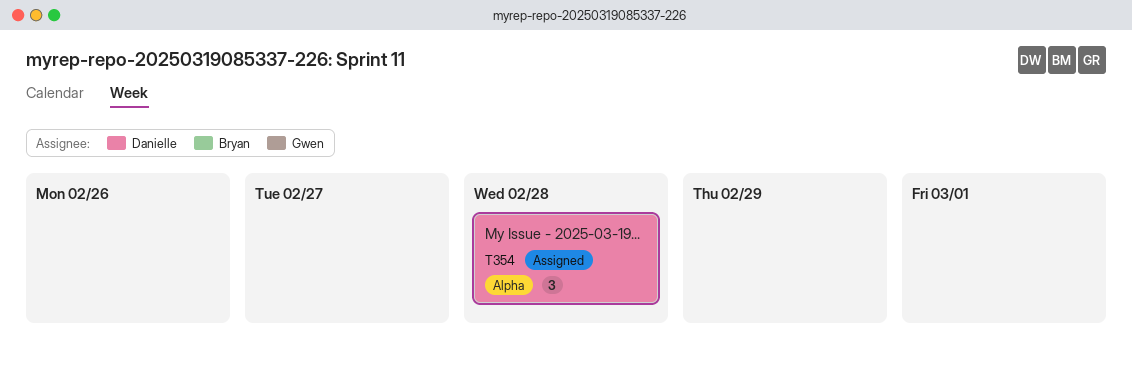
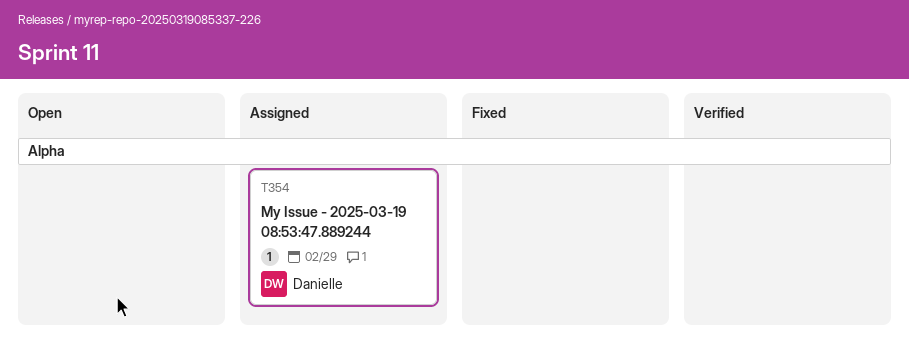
T354, estimate: 3 -> 1
T354, due: Feb 28 -> Feb 29

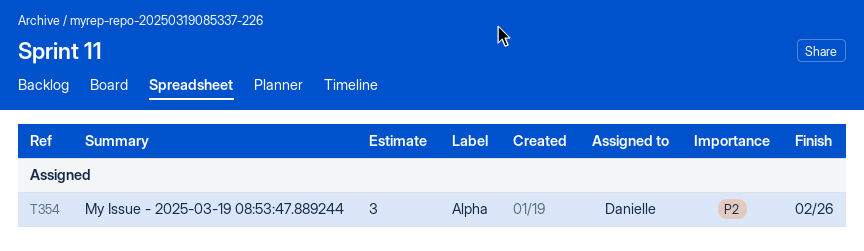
T354, estimate: 1 -> 3
T354, due: Feb 29 -> Feb 26

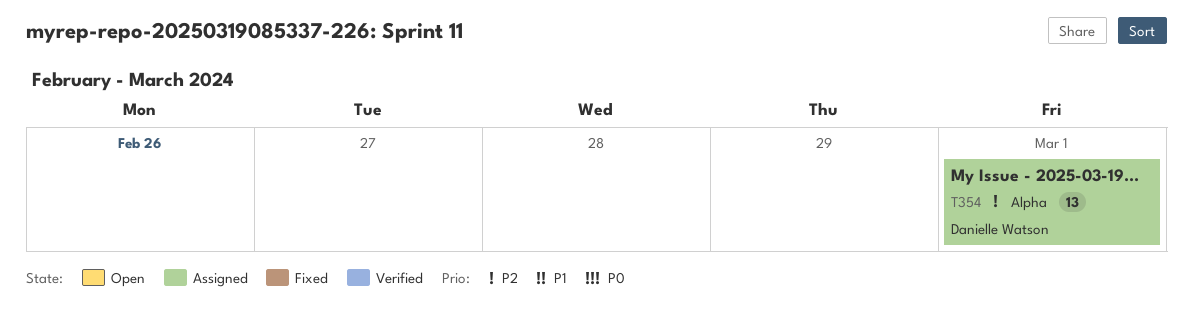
T354, estimate: 3 -> 13
T354, due: Feb 26 -> Mar 1

